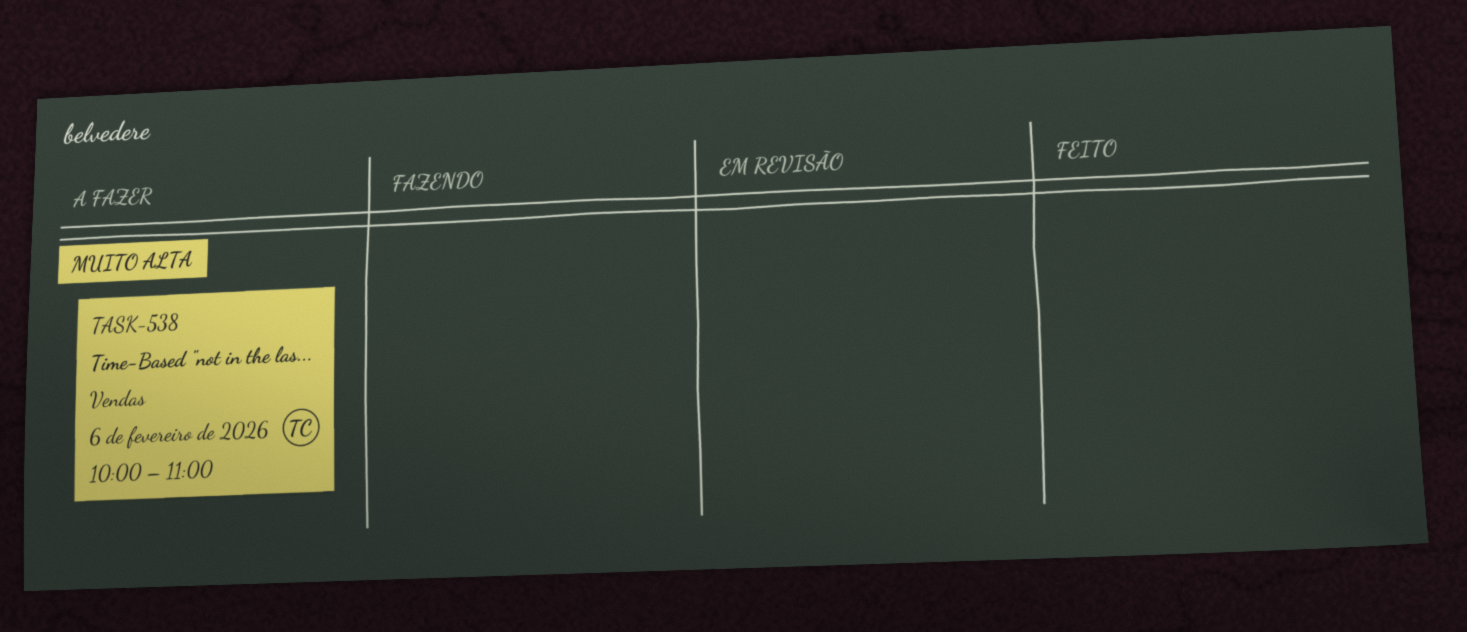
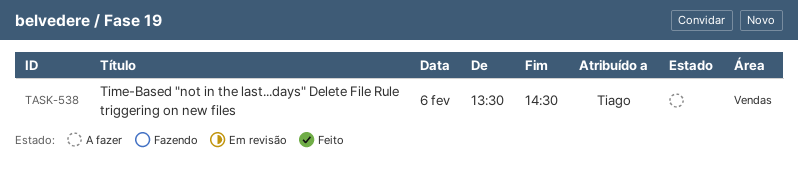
TASK-538, begins: 10:00 -> 13:30
TASK-538, ends: 11:00 -> 14:30

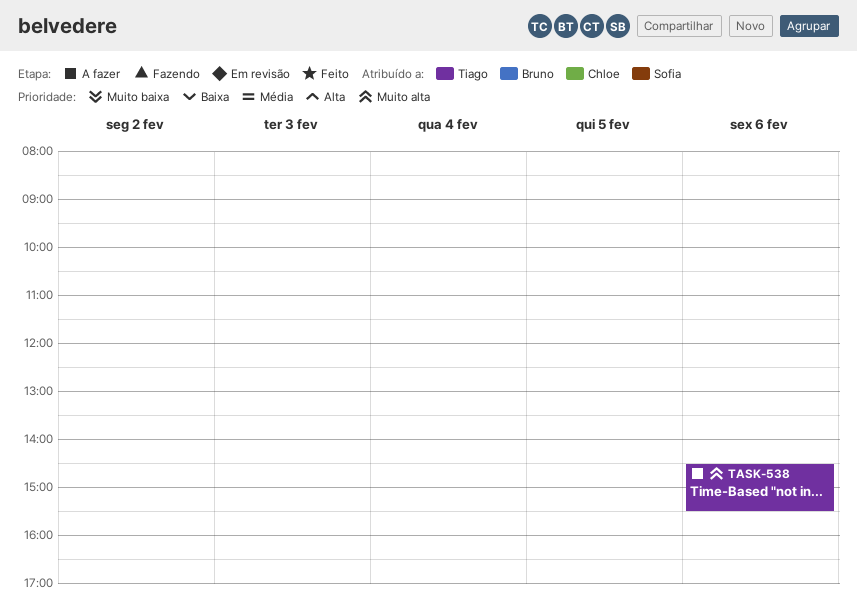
TASK-538, begins: 13:30 -> 14:30
TASK-538, ends: 14:30 -> 15:30

